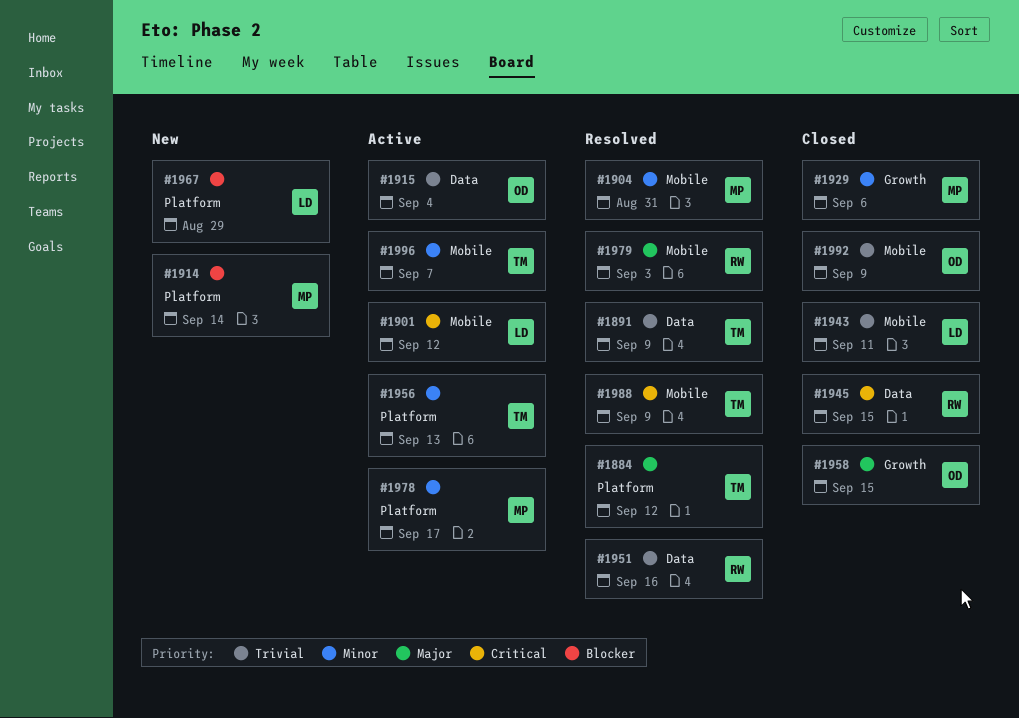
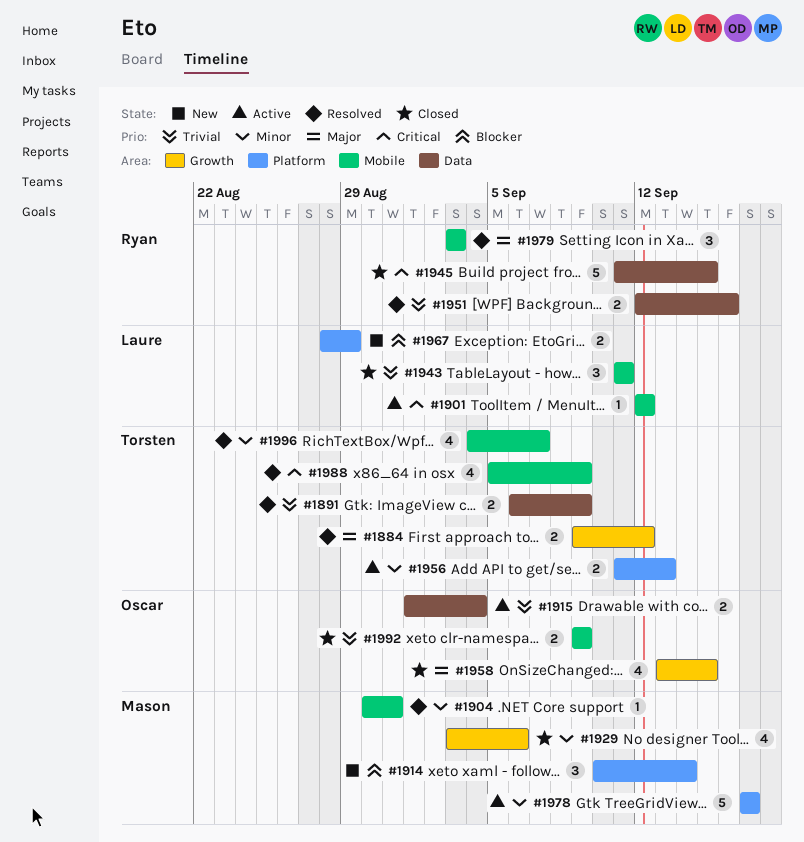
#1884, label: Platform -> Growth
#1996, status: Active -> Resolved

